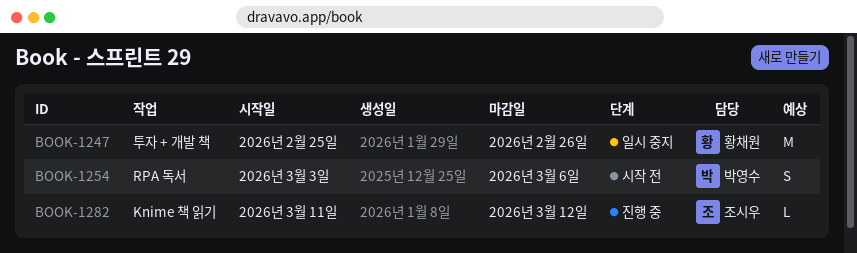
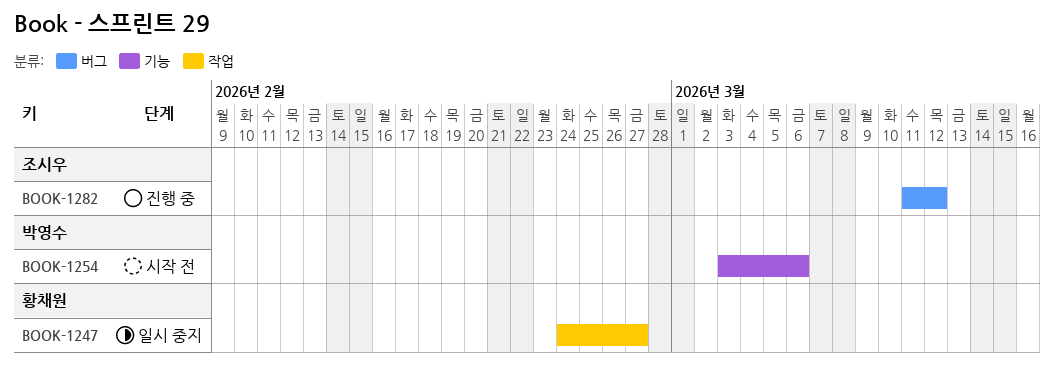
BOOK-1247, start: Feb 25 -> Feb 24
BOOK-1247, due: Feb 26 -> Feb 27

